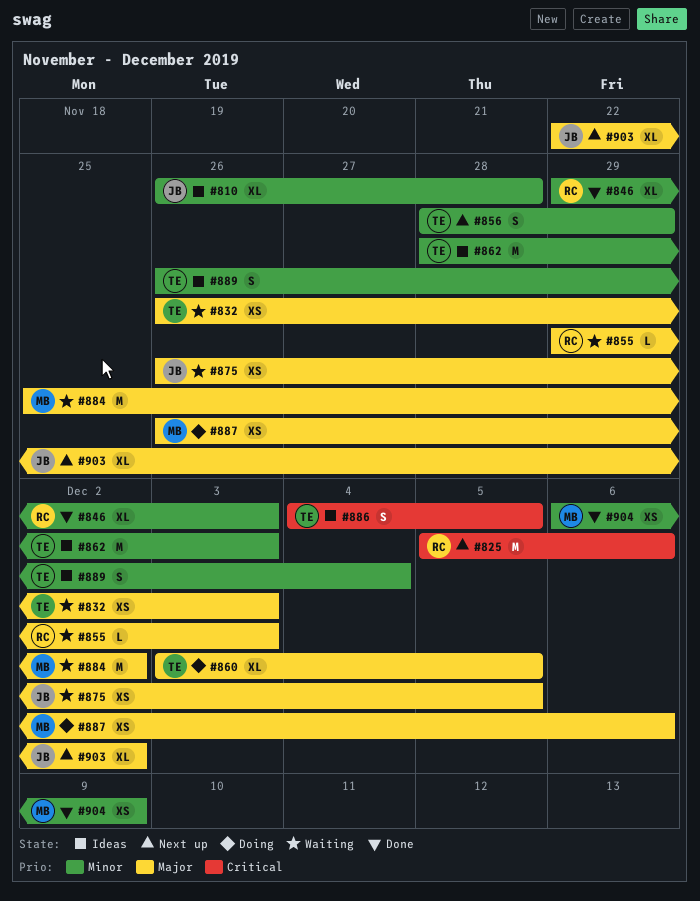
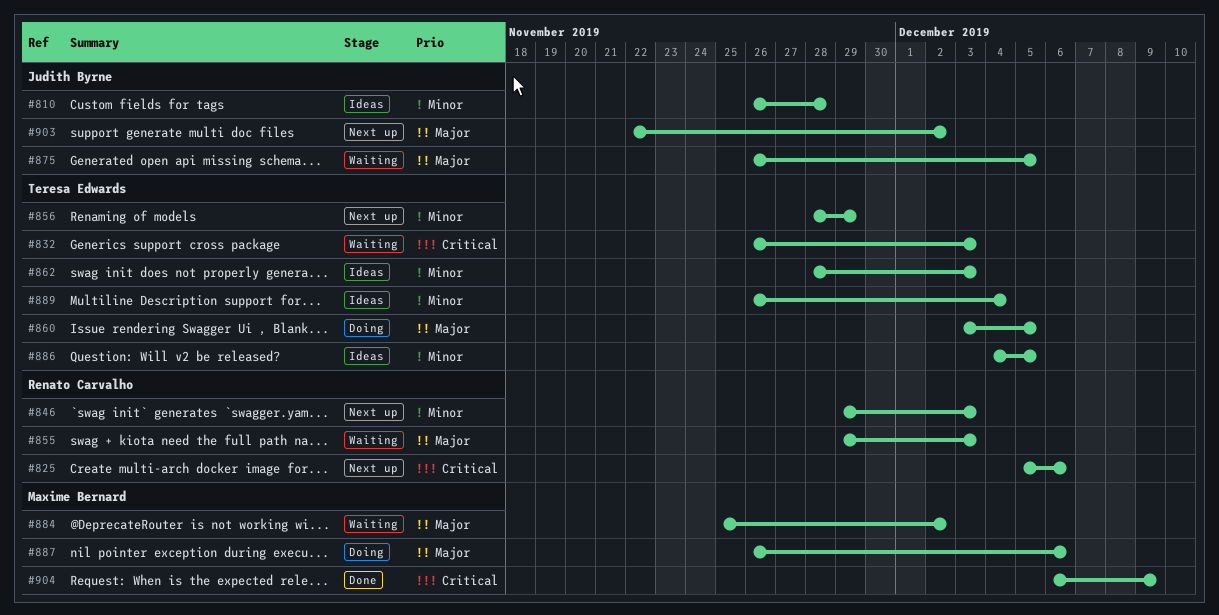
#832, priority: Major -> Critical
#846, status: Done -> Next up
#886, priority: Critical -> Minor
#904, priority: Minor -> Critical

